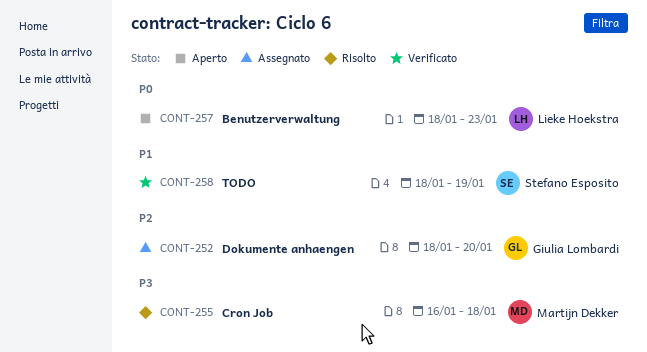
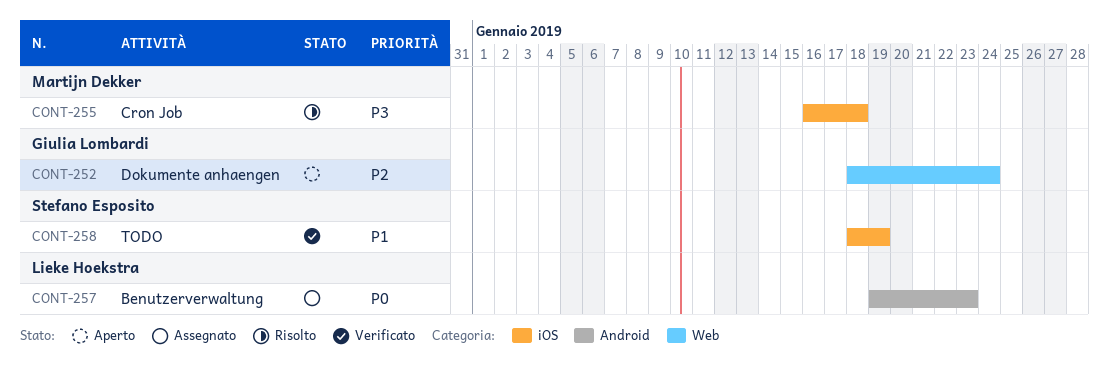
CONT-252, status: Assegnato -> Aperto
CONT-252, due: Jan 20 -> Jan 24
CONT-257, status: Aperto -> Assegnato
CONT-257, start: Jan 18 -> Jan 19

